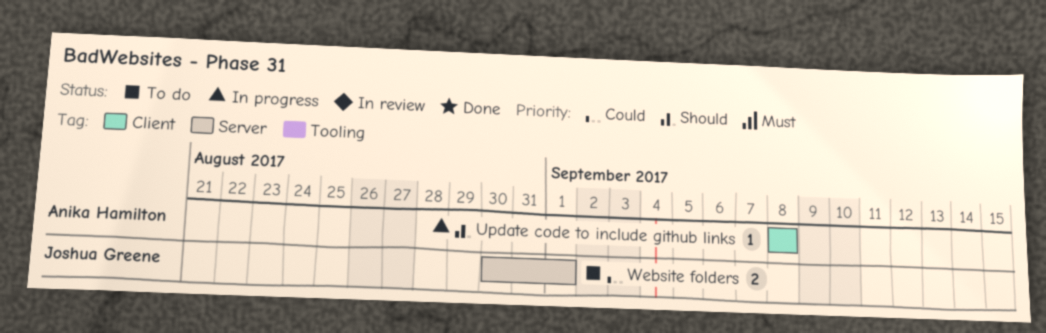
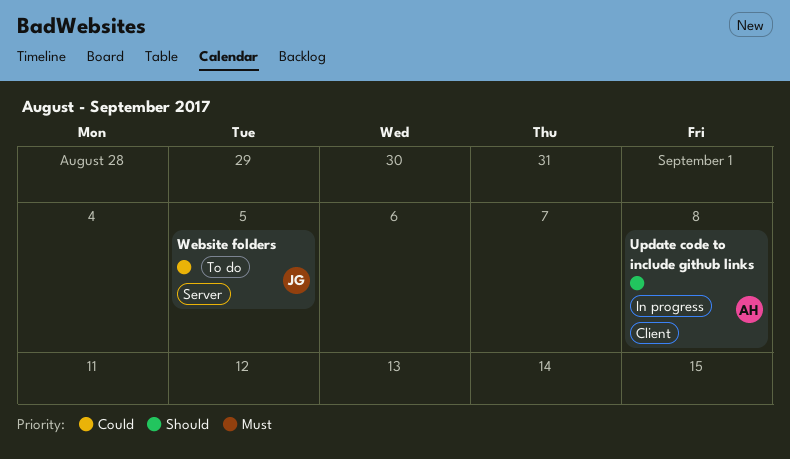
Website folders, due: Sep 1 -> Sep 5

